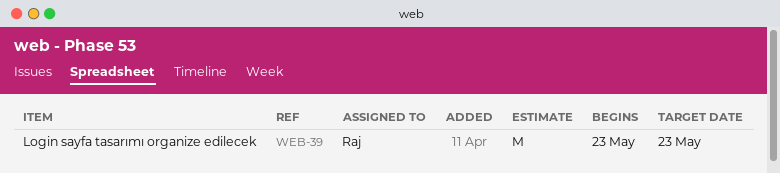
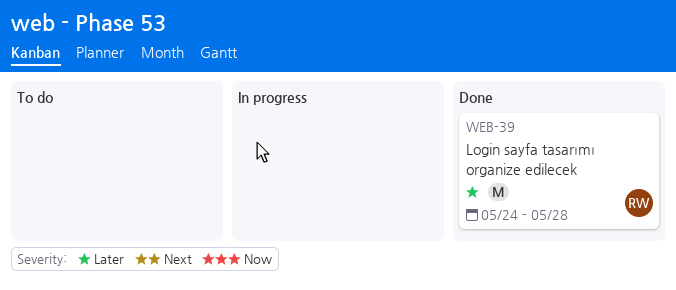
WEB-39, start: May 23 -> May 24
WEB-39, due: May 23 -> May 28

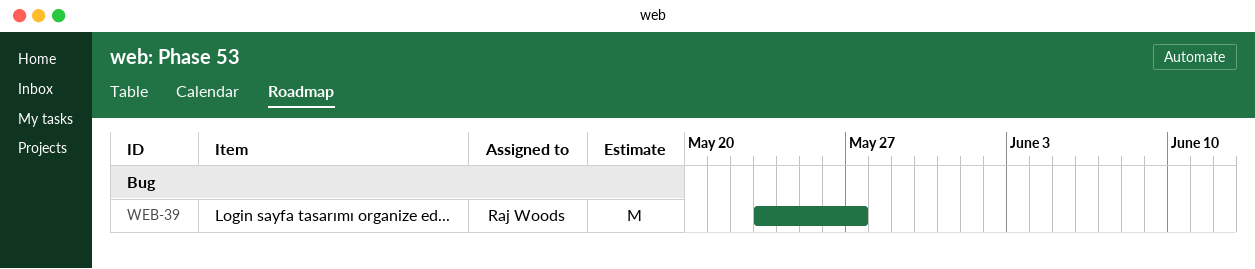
WEB-39, start: May 24 -> May 23
WEB-39, due: May 28 -> May 27

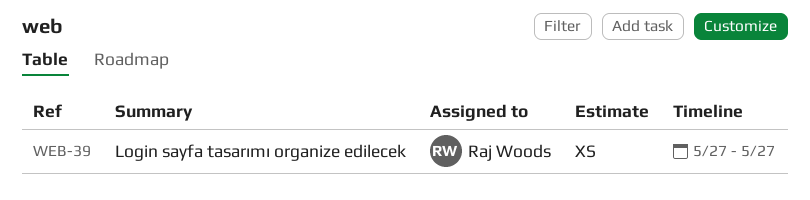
WEB-39, estimate: M -> XS
WEB-39, start: May 23 -> May 27

